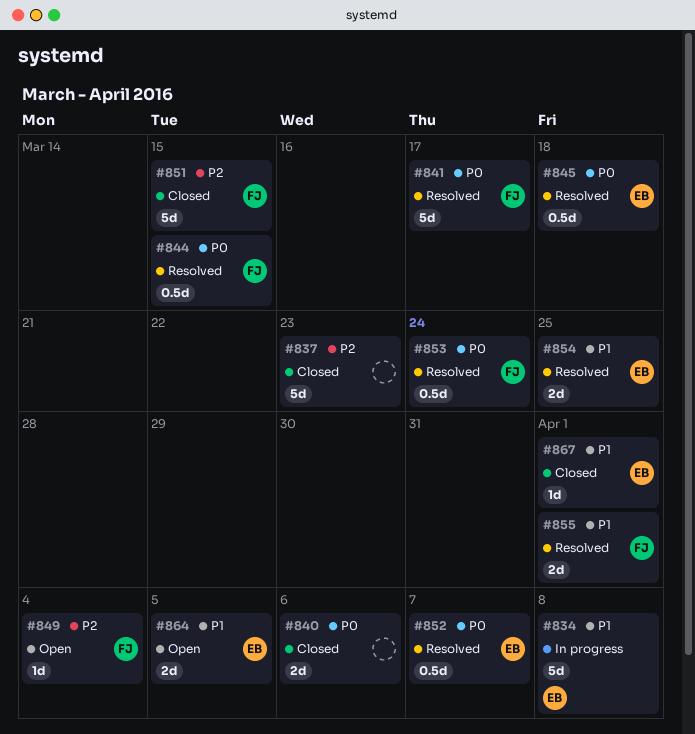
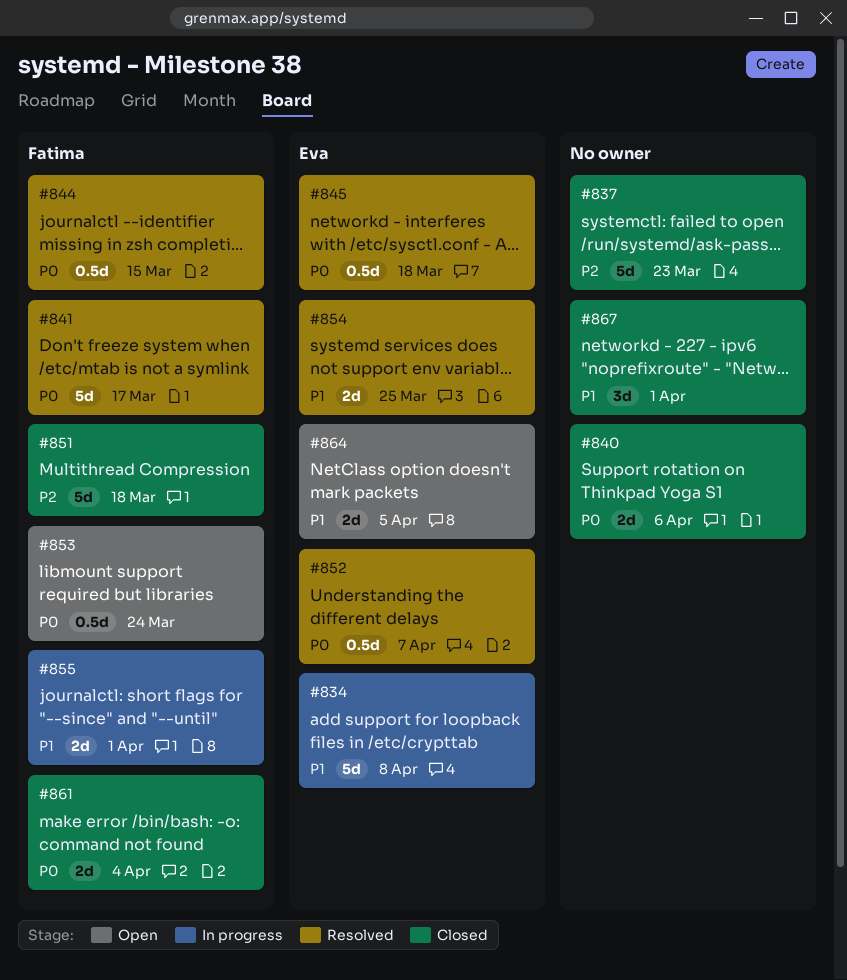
#849: present -> none
#851, due: Mar 15 -> Mar 18
#853, status: Resolved -> Open
#855, status: Resolved -> In progress
#861: none -> present
#867, owner: Eva -> none
#867, estimate: 1d -> 3d

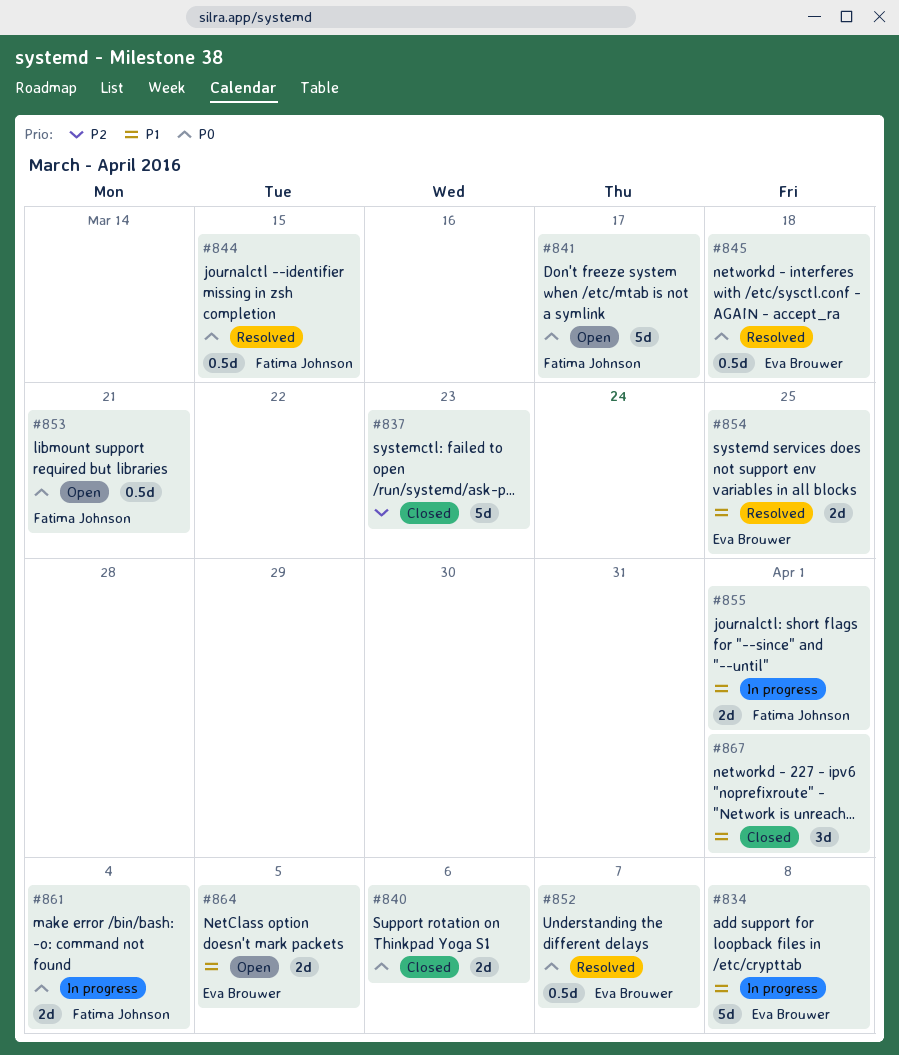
#841, status: Resolved -> Open
#851: present -> none
#853, due: Mar 24 -> Mar 21
#861, status: Closed -> In progress

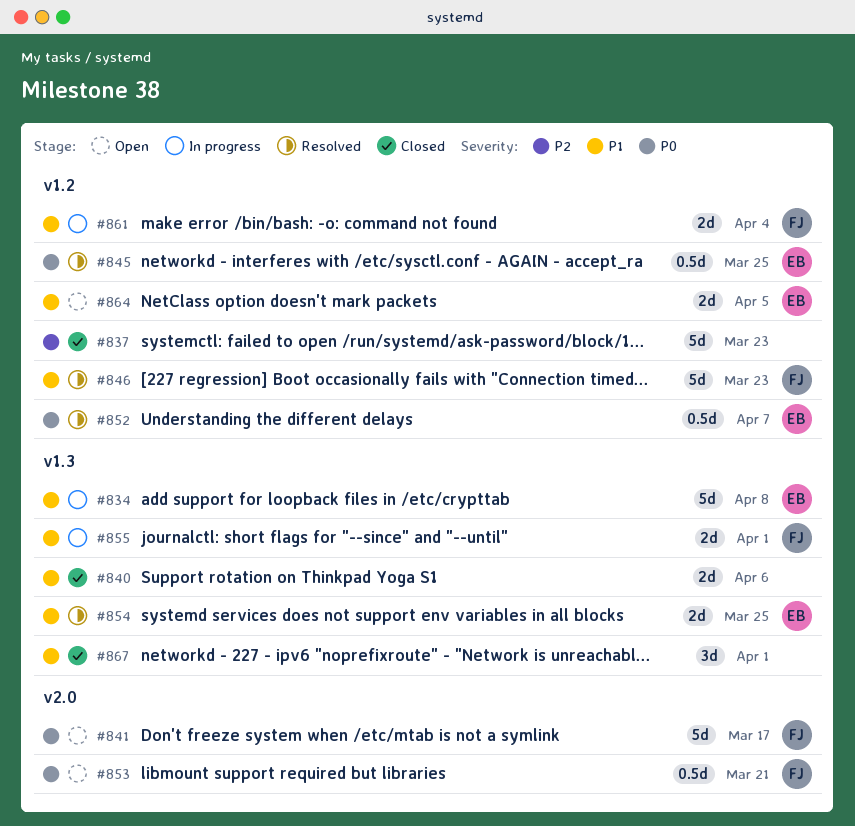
#840, priority: P0 -> P1
#844: present -> none
#845, due: Mar 18 -> Mar 25
#846: none -> present
#861, priority: P0 -> P1

